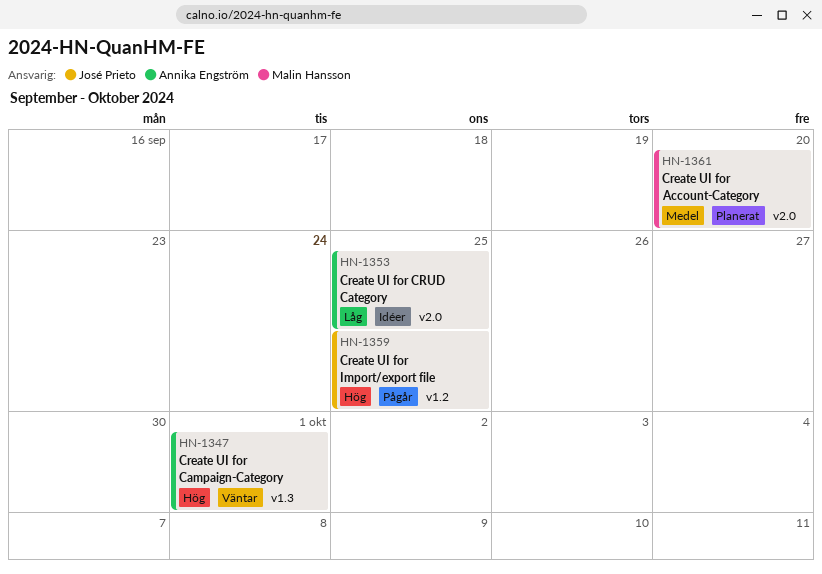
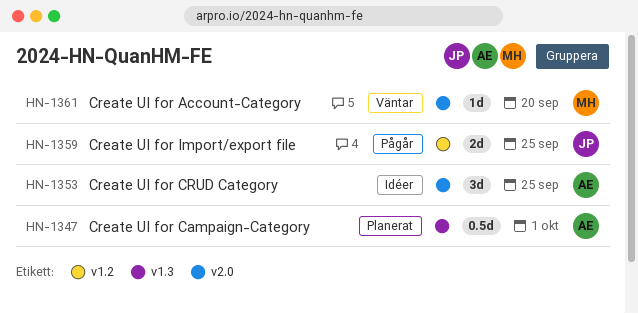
HN-1347, status: Väntar -> Planerat
HN-1361, status: Planerat -> Väntar

